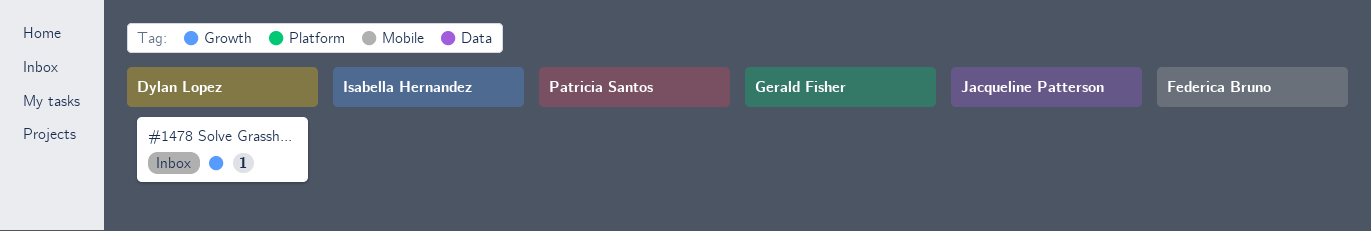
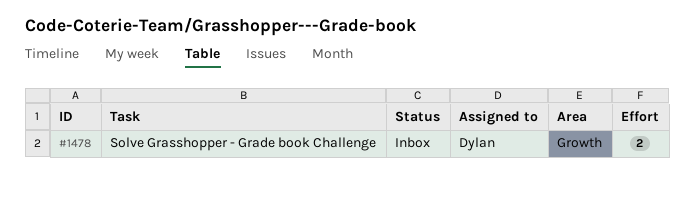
#1478, estimate: 1 -> 2

